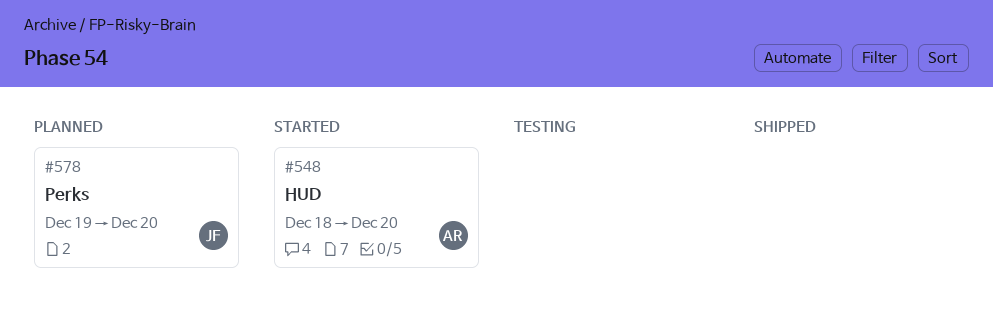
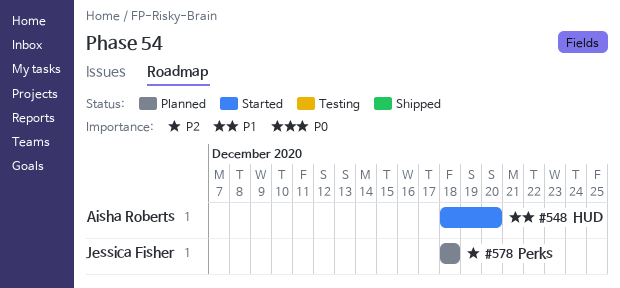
#578, start: Dec 19 -> Dec 18
#578, due: Dec 20 -> Dec 18

